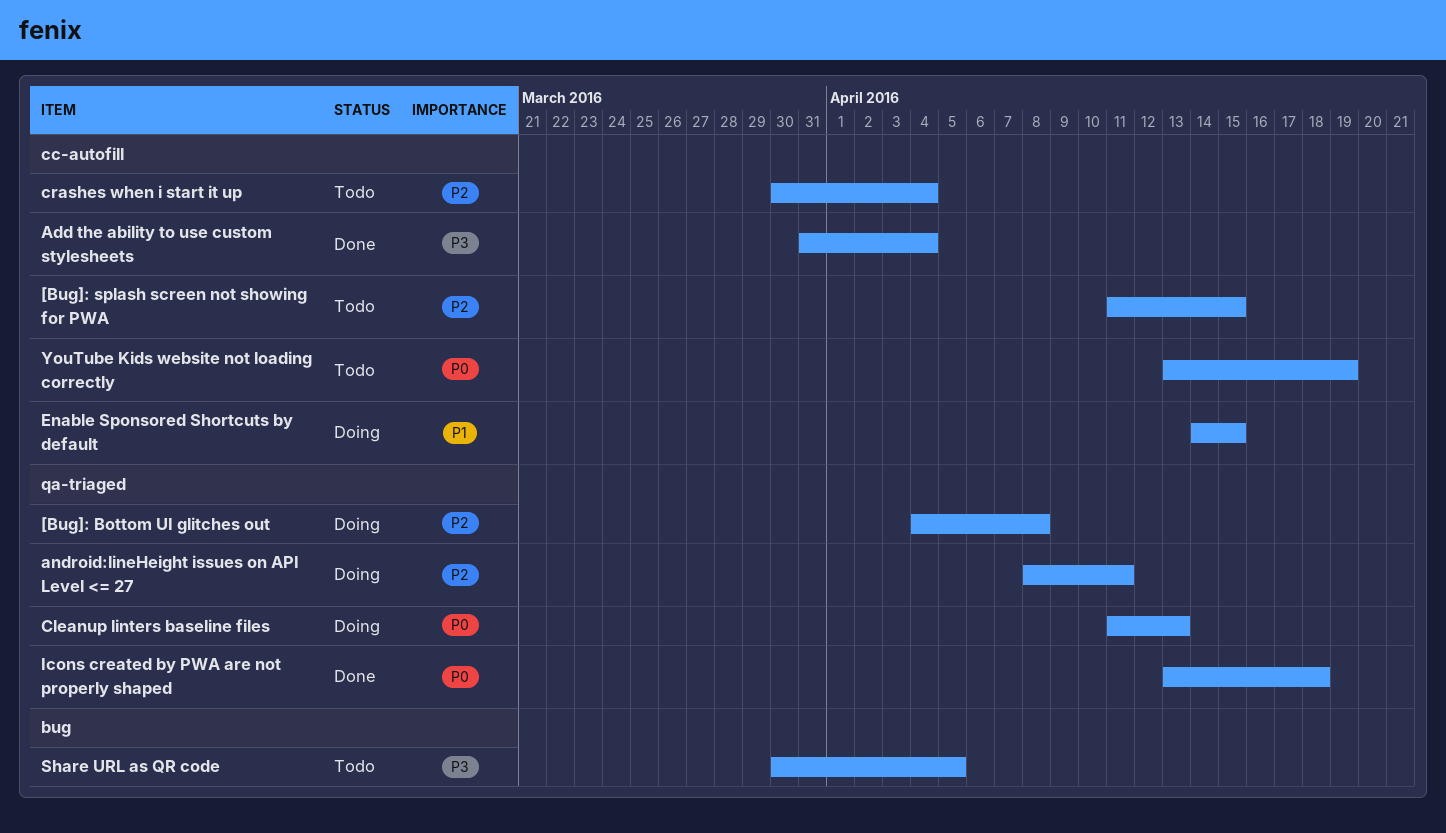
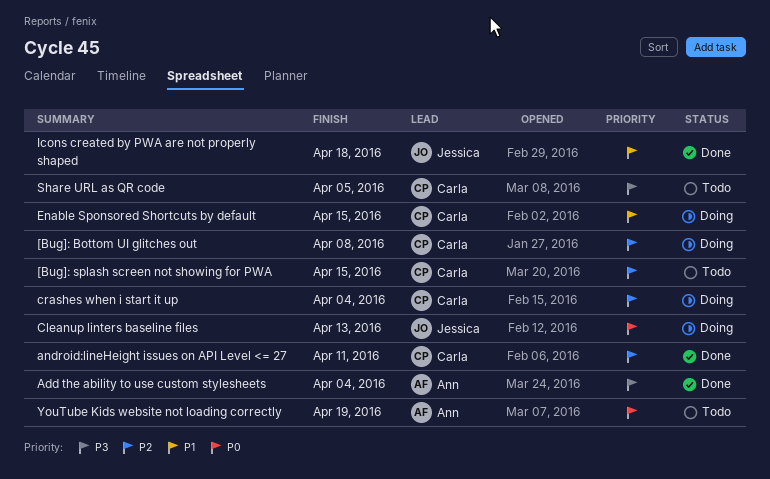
android:lineHeight issues on API Level <= 27, status: Doing -> Done
crashes when i start it up, status: Todo -> Doing
Icons created by PWA are not properly shaped, priority: P0 -> P1

